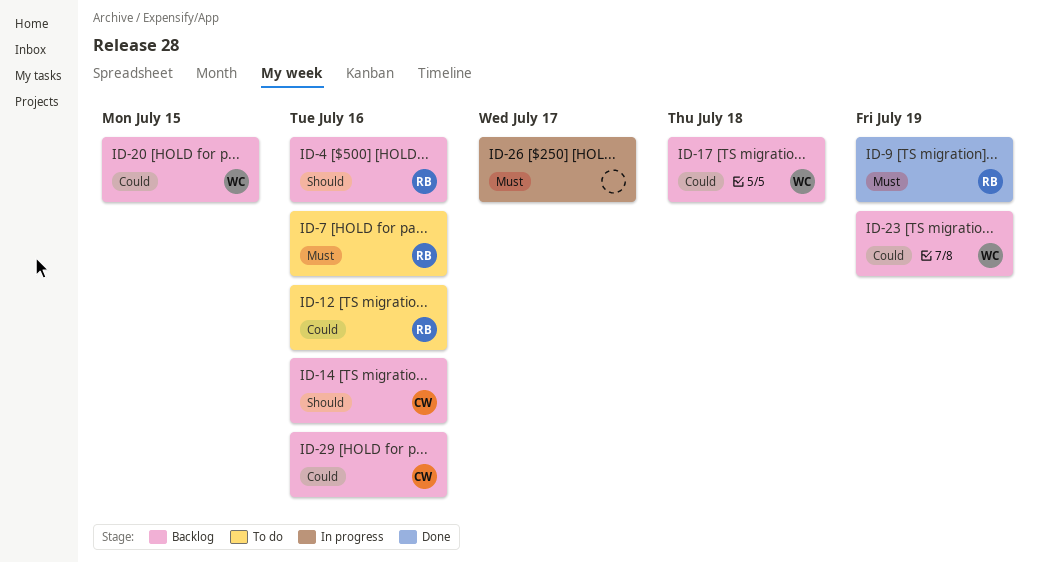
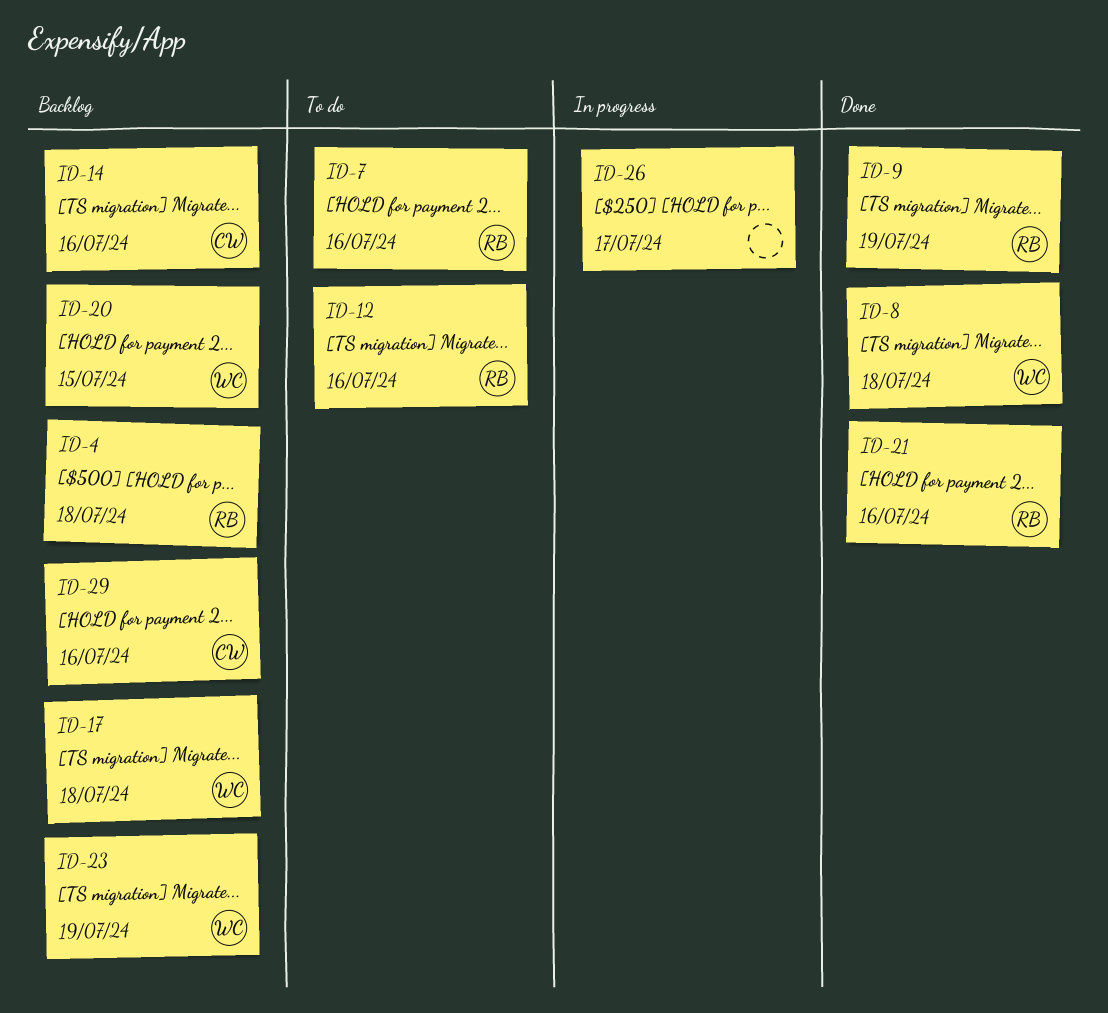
ID-4, due: Jul 16 -> Jul 18
ID-8: none -> present
ID-21: none -> present

